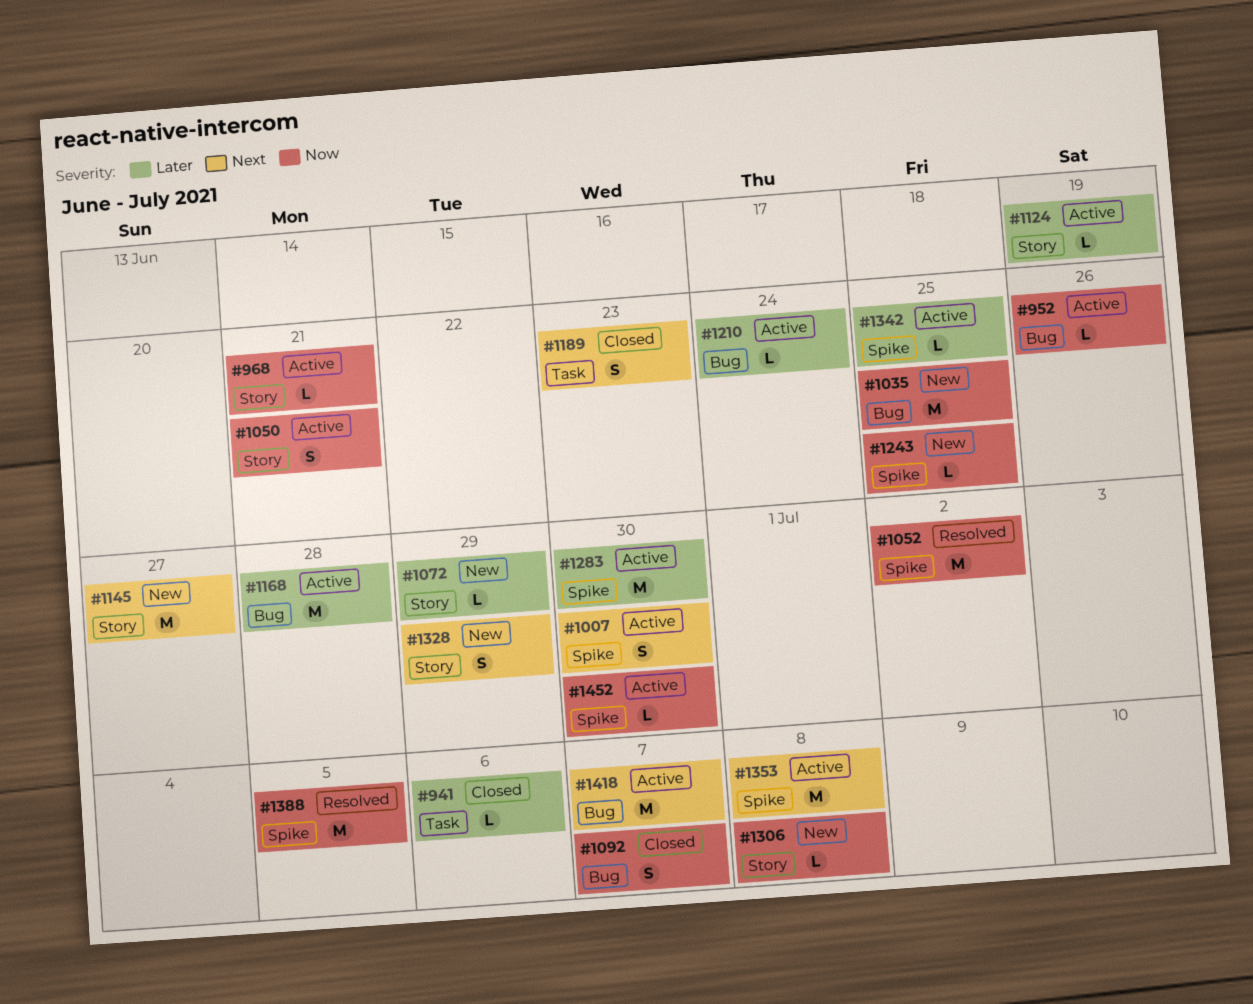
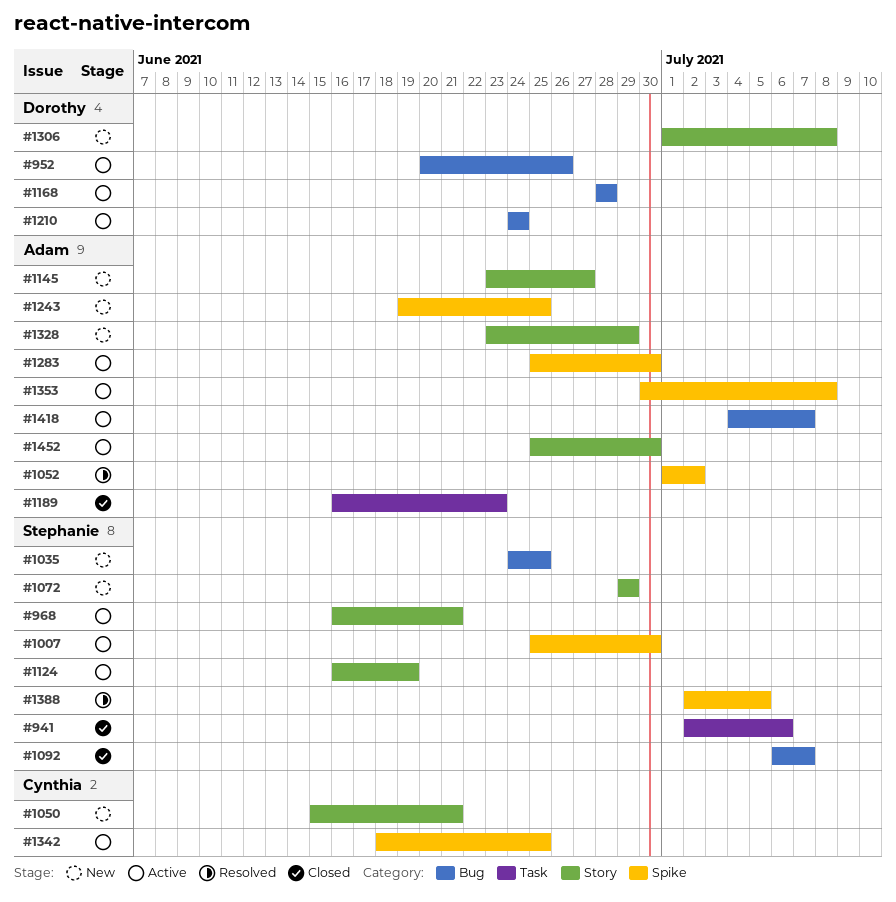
#1050, status: Active -> New
#1452, label: Spike -> Story

